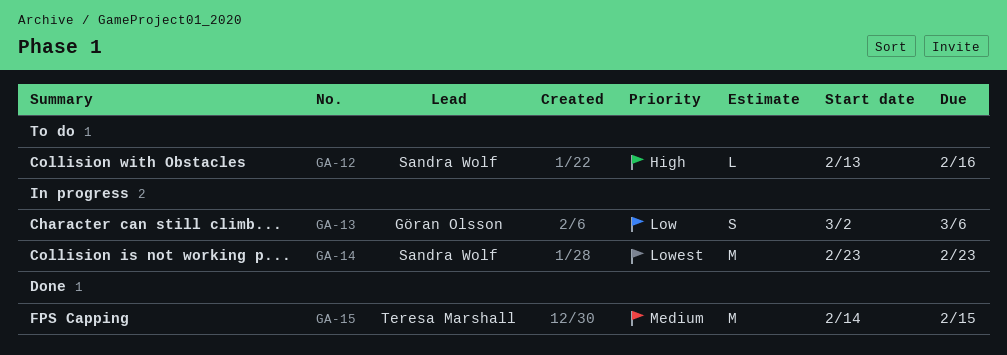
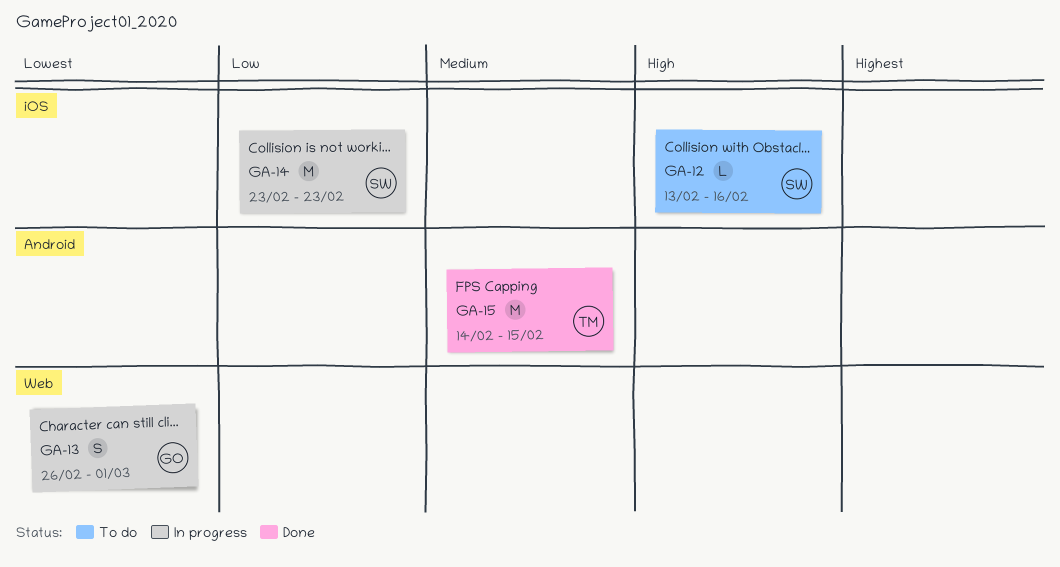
GA-13, priority: Low -> Lowest
GA-13, start: Mar 2 -> Feb 26
GA-13, due: Mar 6 -> Mar 1
GA-14, priority: Lowest -> Low

